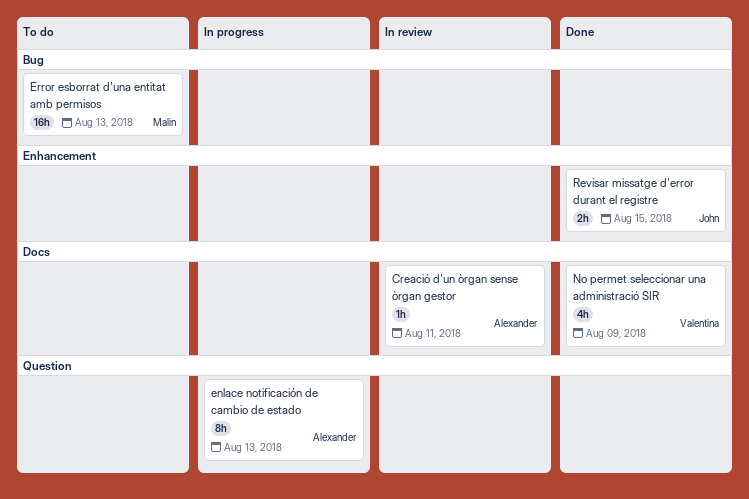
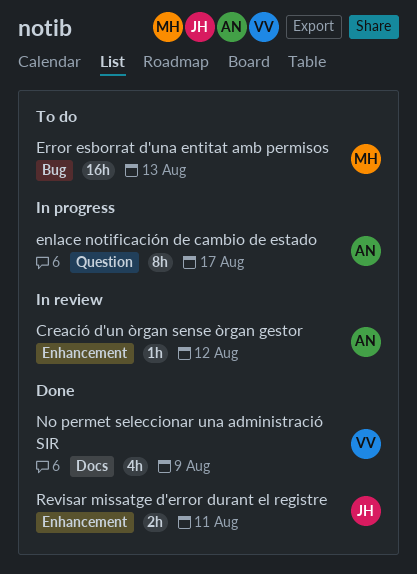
Creació d'un òrgan sense òrgan gestor, label: Docs -> Enhancement
Creació d'un òrgan sense òrgan gestor, due: Aug 11 -> Aug 12
enlace notificación de cambio de estado, due: Aug 13 -> Aug 17
Revisar missatge d'error durant el registre, due: Aug 15 -> Aug 11

